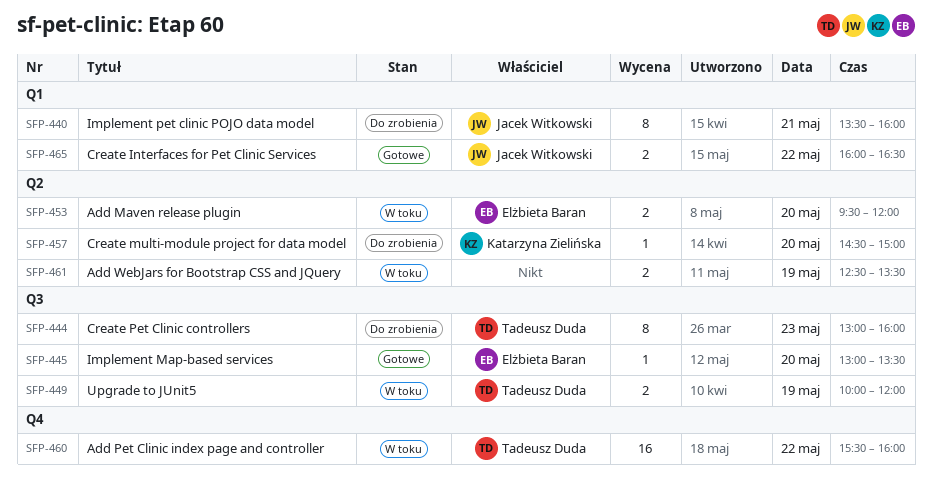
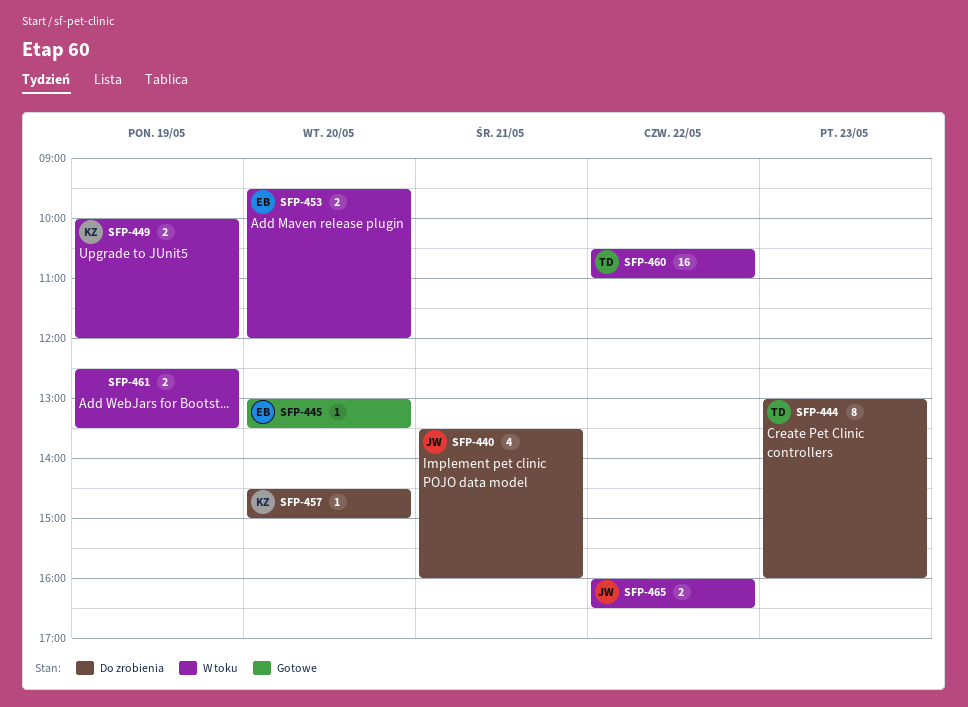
SFP-440, estimate: 8 -> 4
SFP-449, owner: Tadeusz Duda -> Katarzyna Zielińska
SFP-460, begins: 15:30 -> 10:30
SFP-460, ends: 16:00 -> 11:00
SFP-465, status: Gotowe -> W toku

